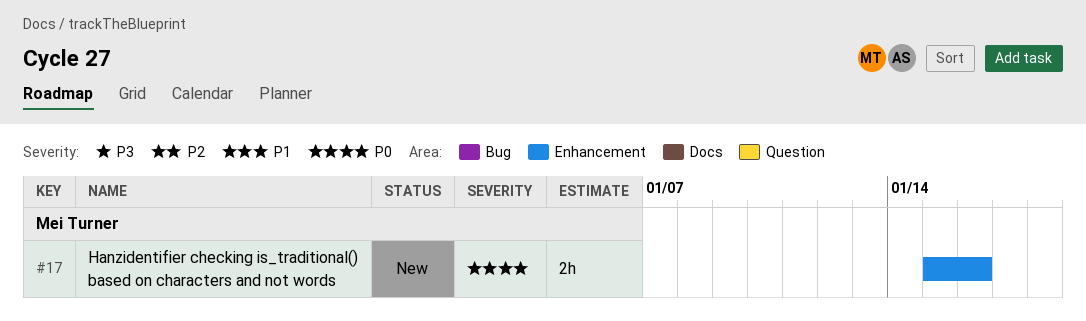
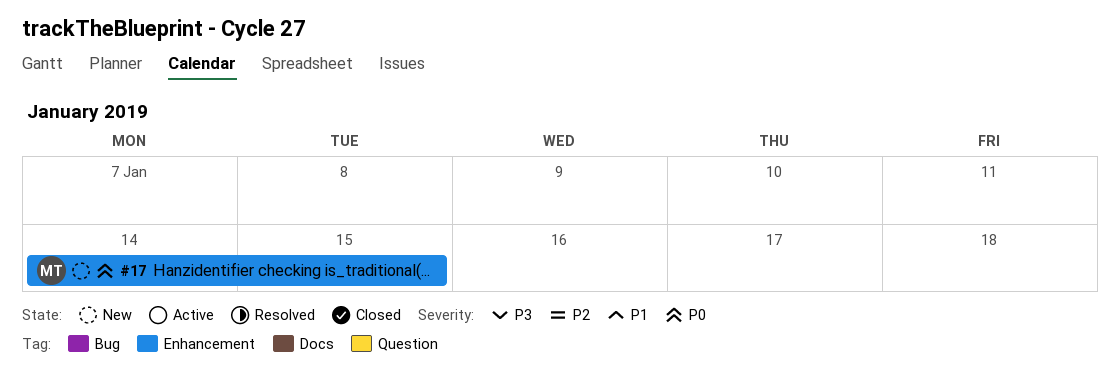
#17, start: Jan 15 -> Jan 14
#17, due: Jan 16 -> Jan 15

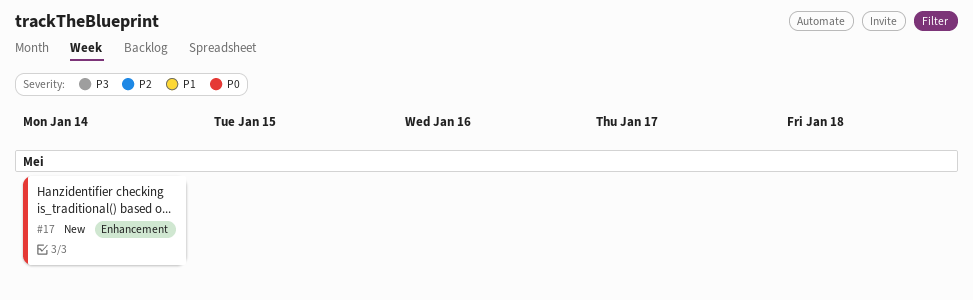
#17, due: Jan 15 -> Jan 14

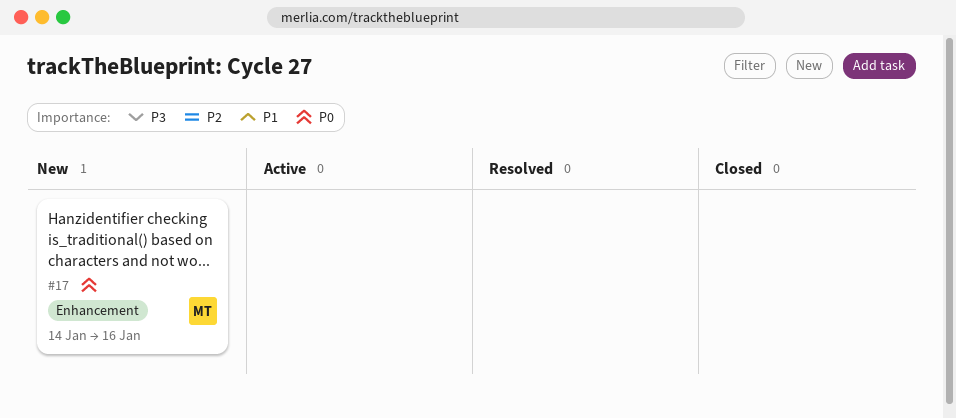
#17, due: Jan 14 -> Jan 16

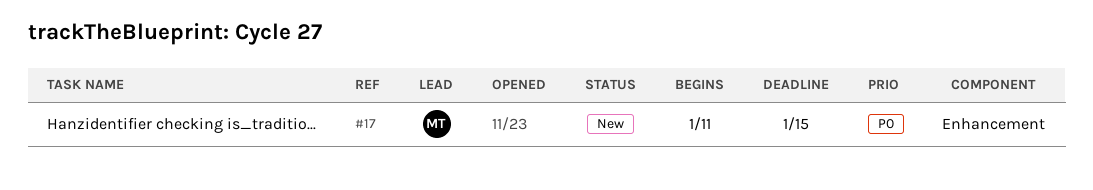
#17, start: Jan 14 -> Jan 11
#17, due: Jan 16 -> Jan 15

